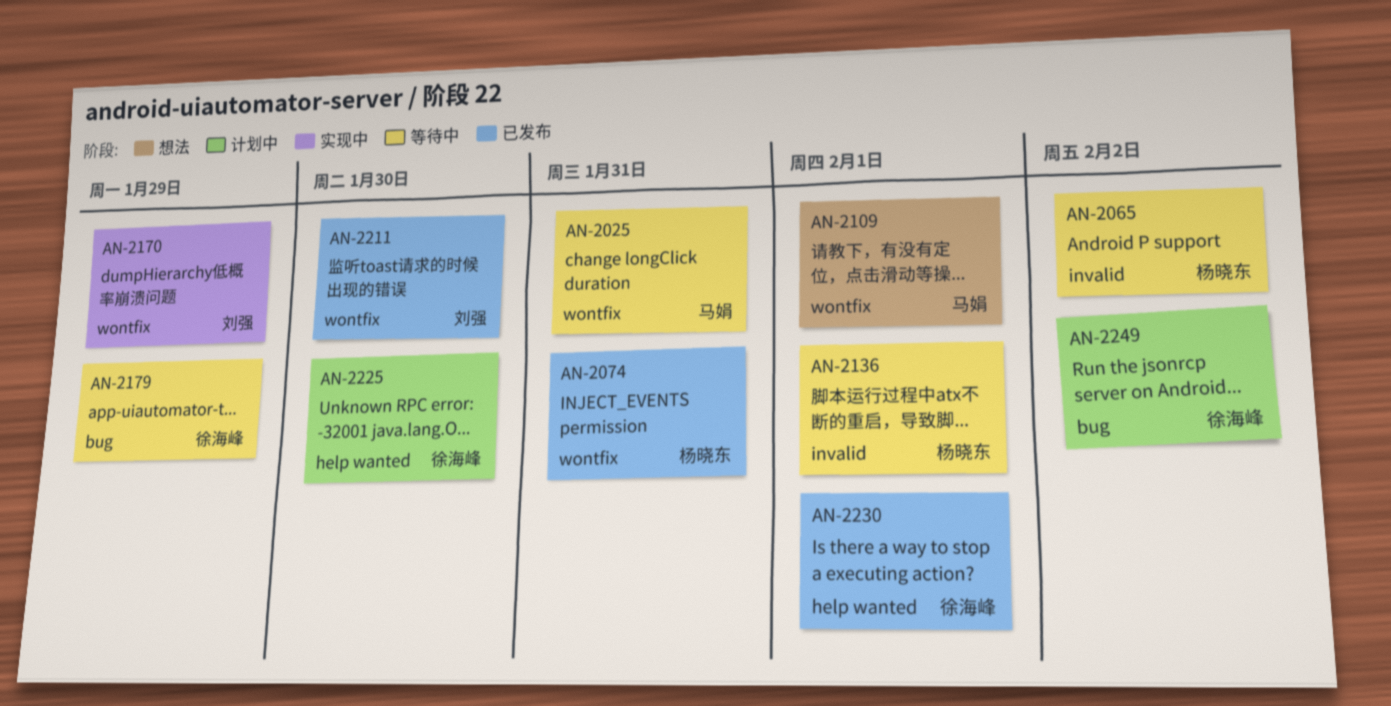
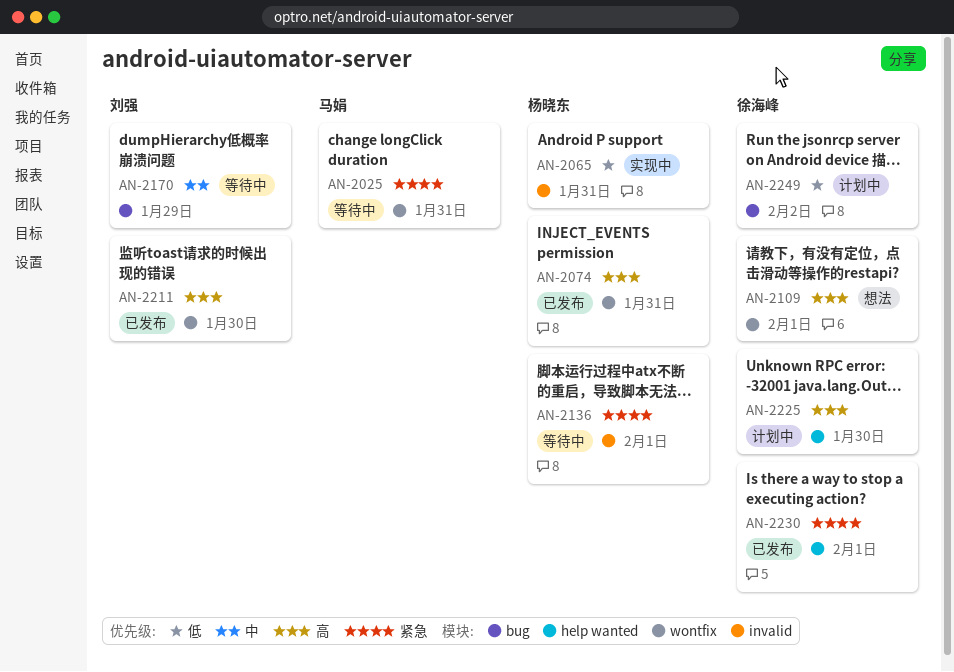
AN-2065, status: 等待中 -> 实现中
AN-2065, due: Feb 2 -> Jan 31
AN-2109, owner: 马娟 -> 徐海峰
AN-2170, status: 实现中 -> 等待中
AN-2170, label: wontfix -> bug
AN-2179: present -> none

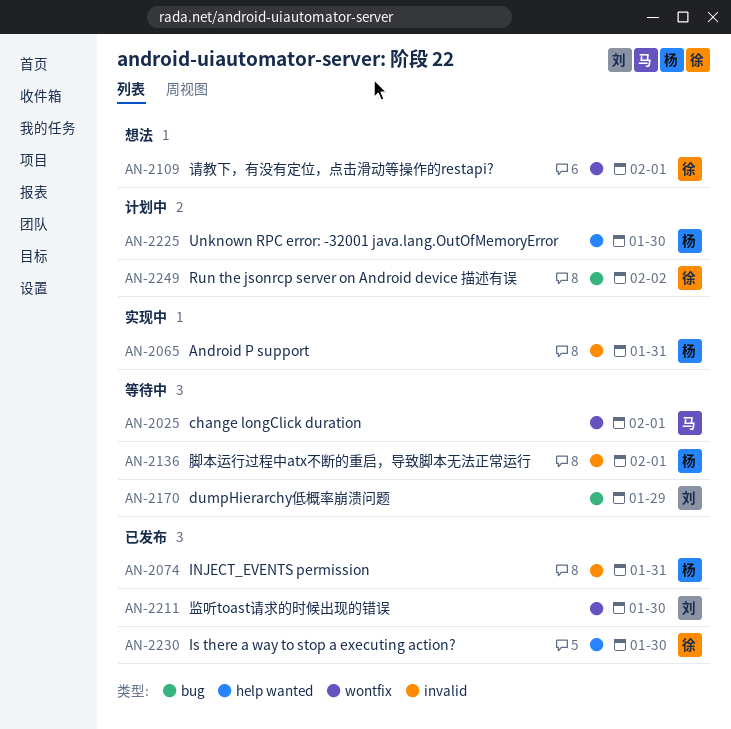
AN-2025, due: Jan 31 -> Feb 1
AN-2074, label: wontfix -> invalid
AN-2225, owner: 徐海峰 -> 杨晓东
AN-2230, due: Feb 1 -> Jan 30

